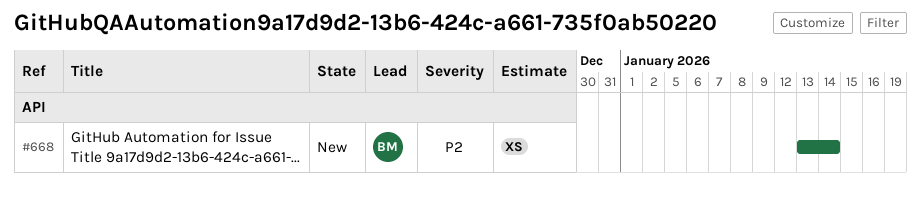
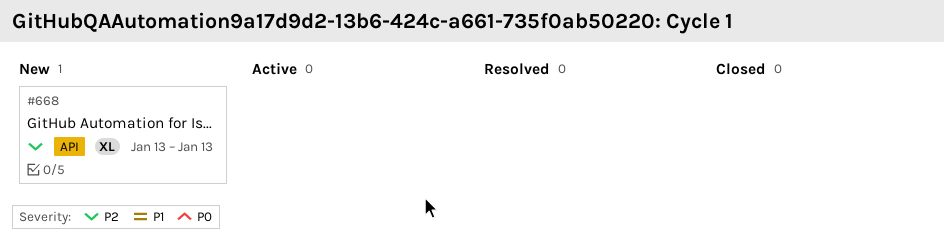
#668, estimate: XS -> XL
#668, due: Jan 14 -> Jan 13

